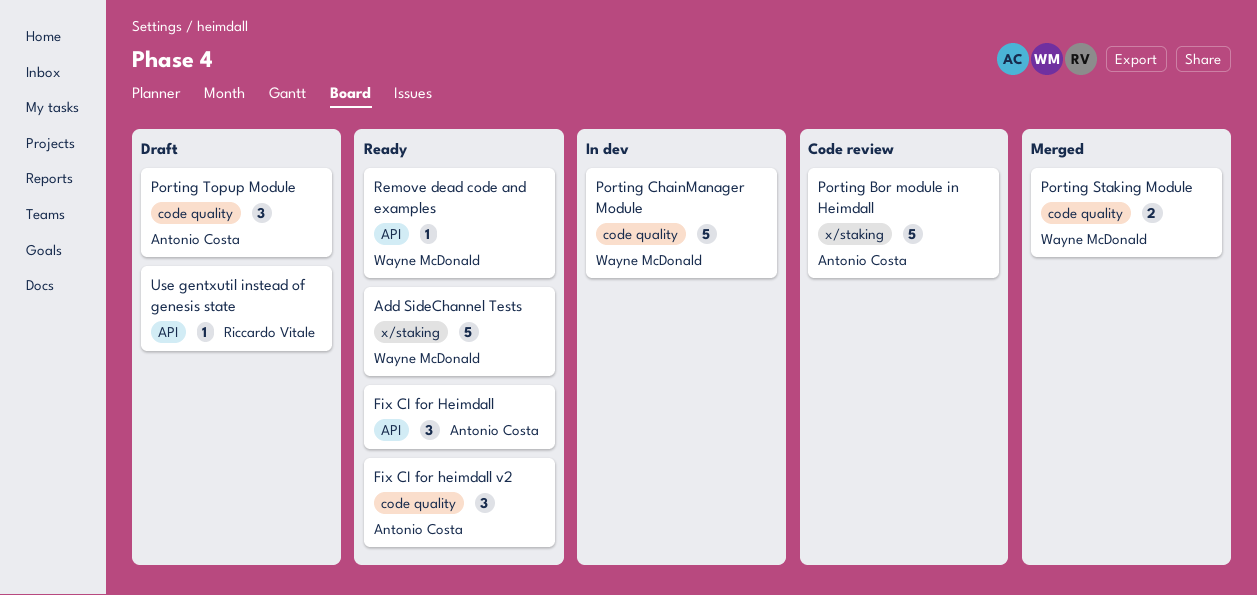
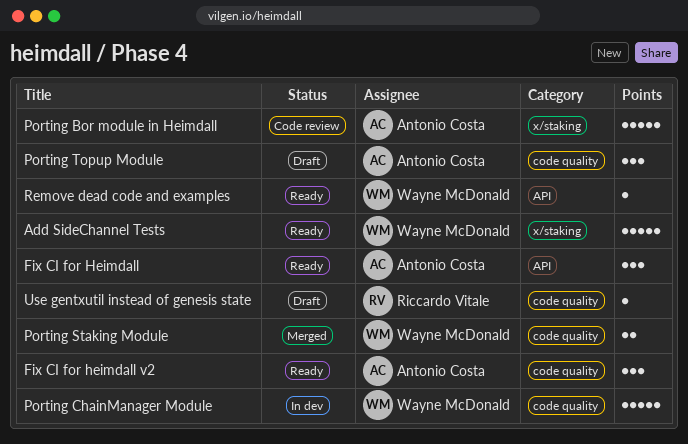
Use gentxutil instead of genesis state, label: API -> code quality

